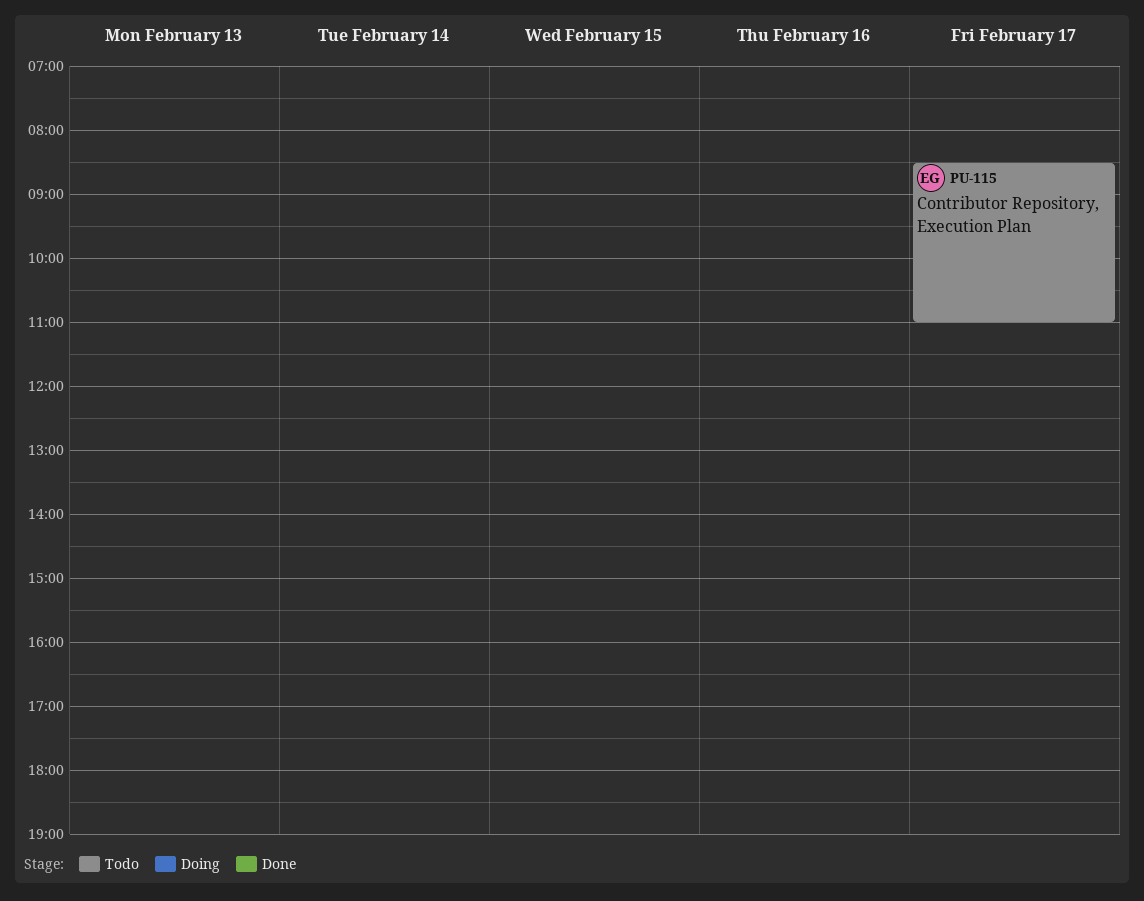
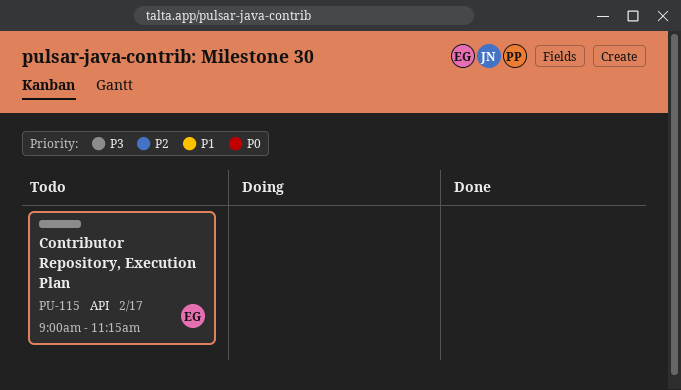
PU-115, begins: 08:30 -> 09:00
PU-115, ends: 11:00 -> 11:15

